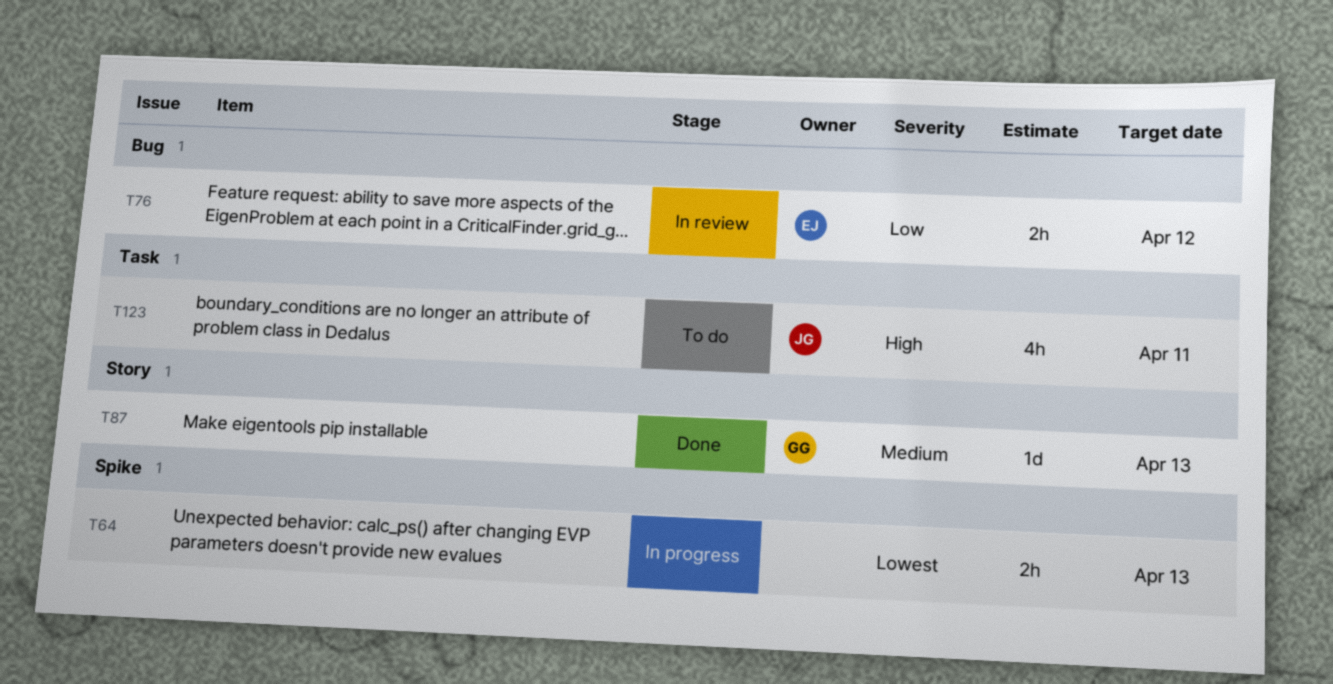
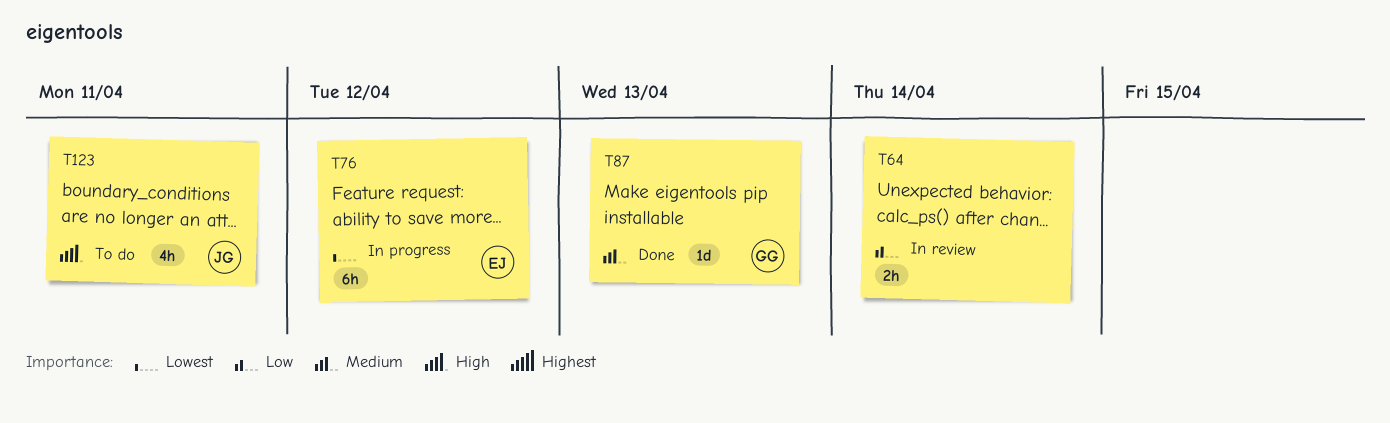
T64, status: In progress -> In review
T64, priority: Lowest -> Low
T64, due: Apr 13 -> Apr 14
T76, status: In review -> In progress
T76, priority: Low -> Lowest
T76, estimate: 2h -> 6h

